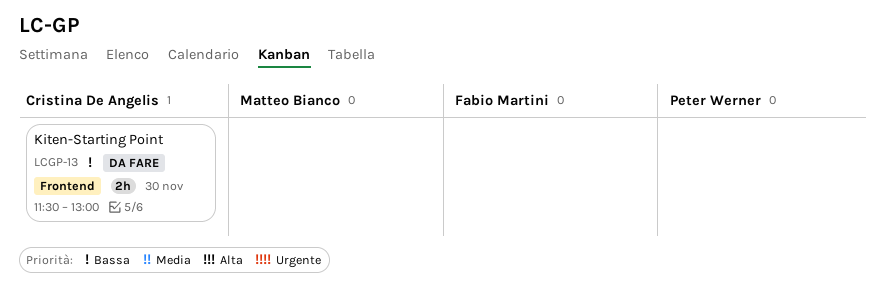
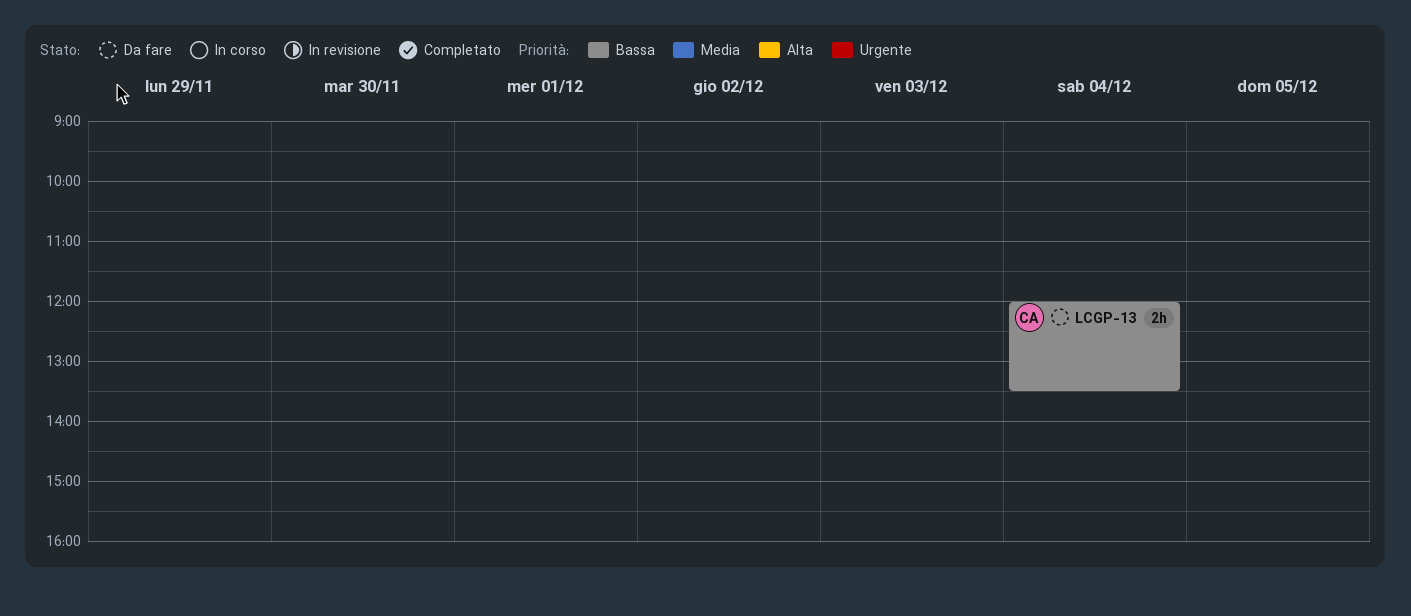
LCGP-13, day: Nov 30 -> Dec 4
LCGP-13, begins: 11:30 -> 12:00
LCGP-13, ends: 13:00 -> 13:30

